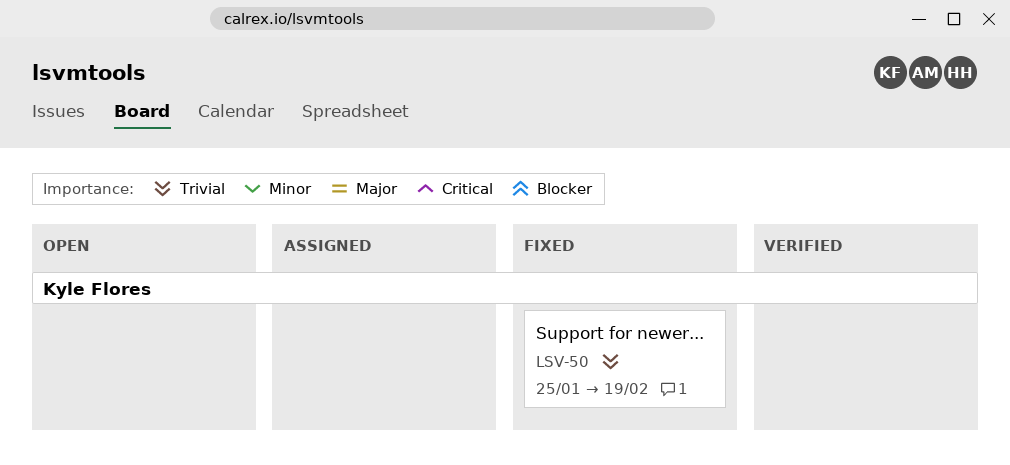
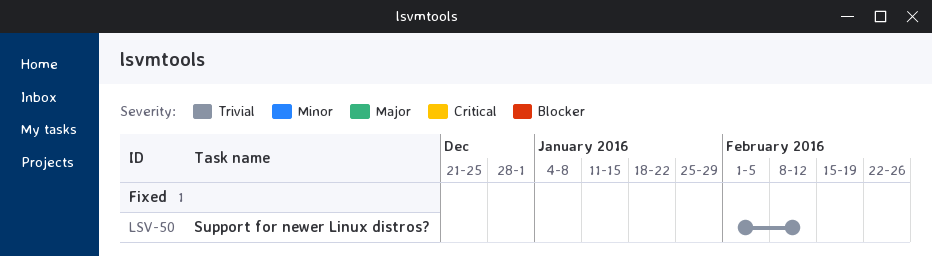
LSV-50, start: Jan 25 -> Feb 1
LSV-50, due: Feb 19 -> Feb 12

